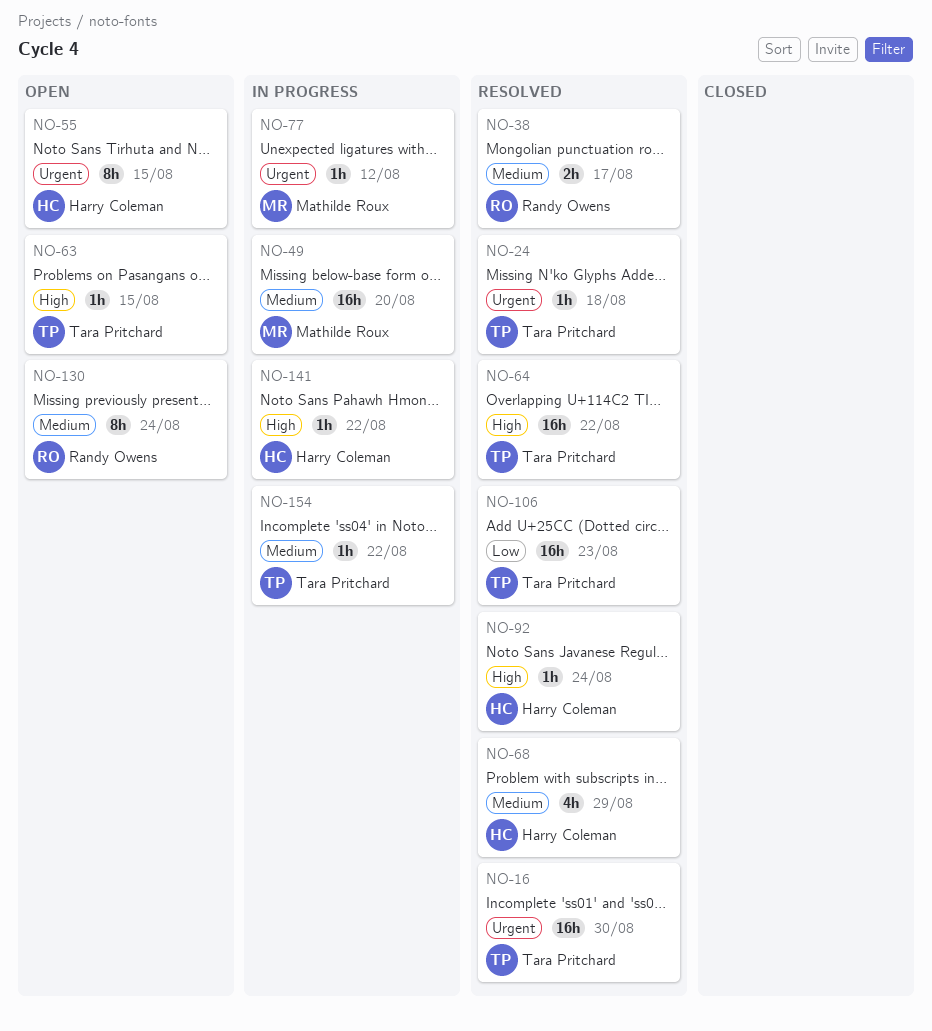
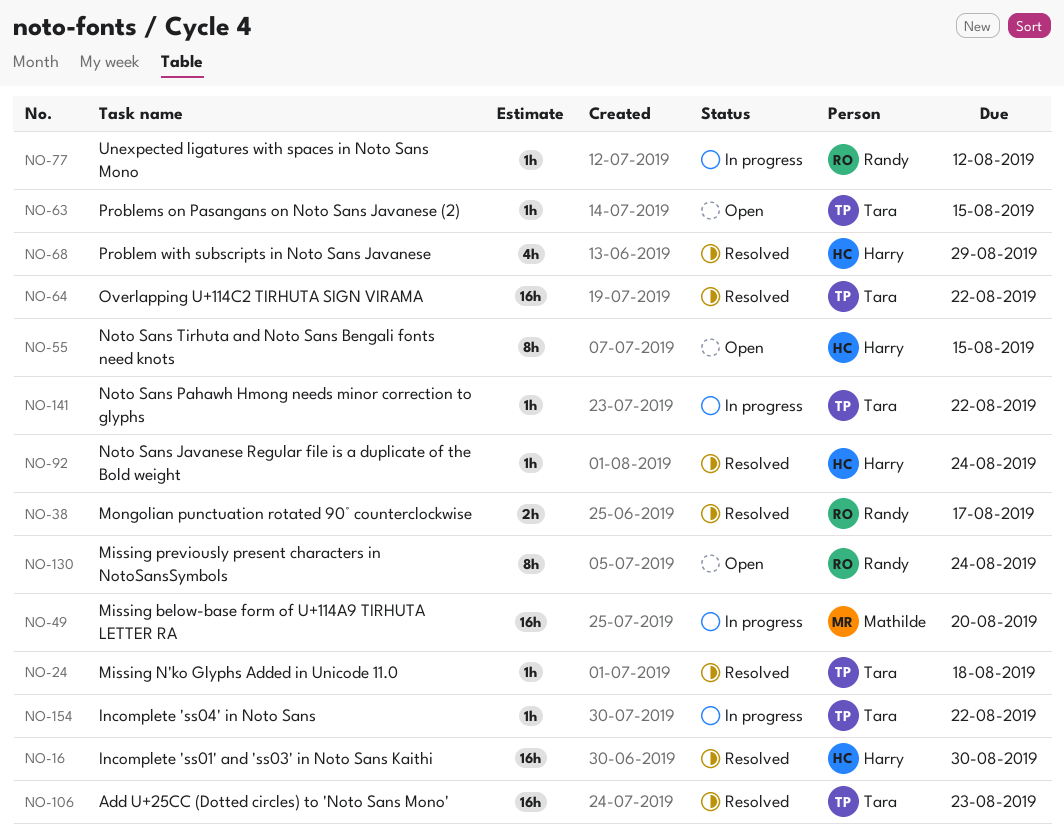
NO-16, owner: Tara Pritchard -> Harry Coleman
NO-77, owner: Mathilde Roux -> Randy Owens
NO-141, owner: Harry Coleman -> Tara Pritchard

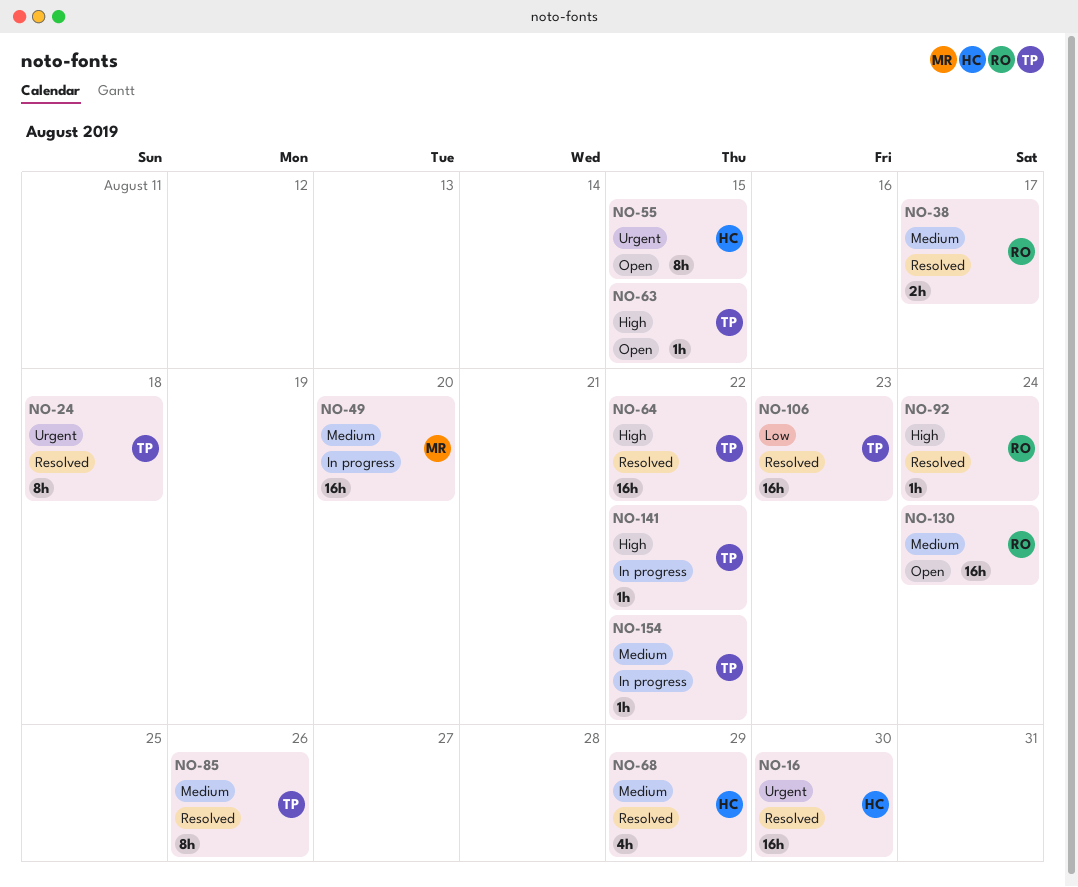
NO-24, estimate: 1h -> 8h
NO-77: present -> none
NO-85: none -> present
NO-92, owner: Harry -> Randy
NO-130, estimate: 8h -> 16h

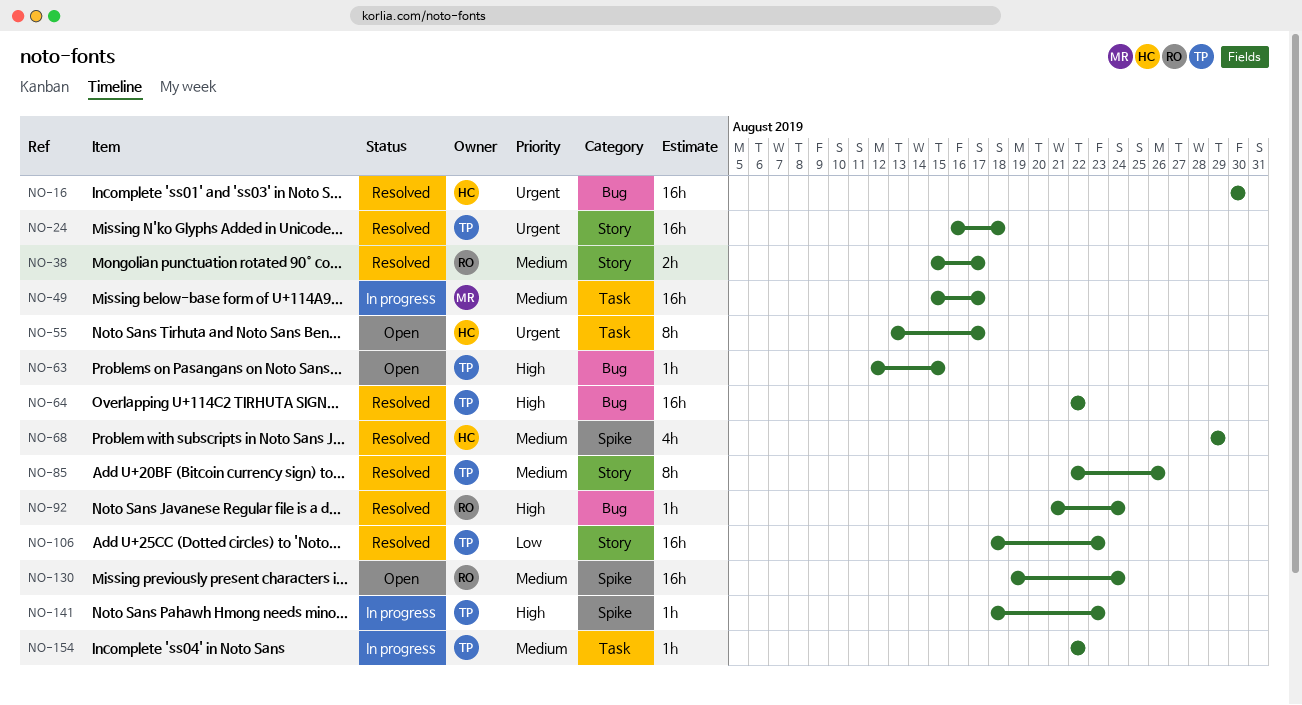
NO-24, estimate: 8h -> 16h
NO-49, due: Aug 20 -> Aug 17
NO-55, due: Aug 15 -> Aug 17
NO-141, due: Aug 22 -> Aug 23

